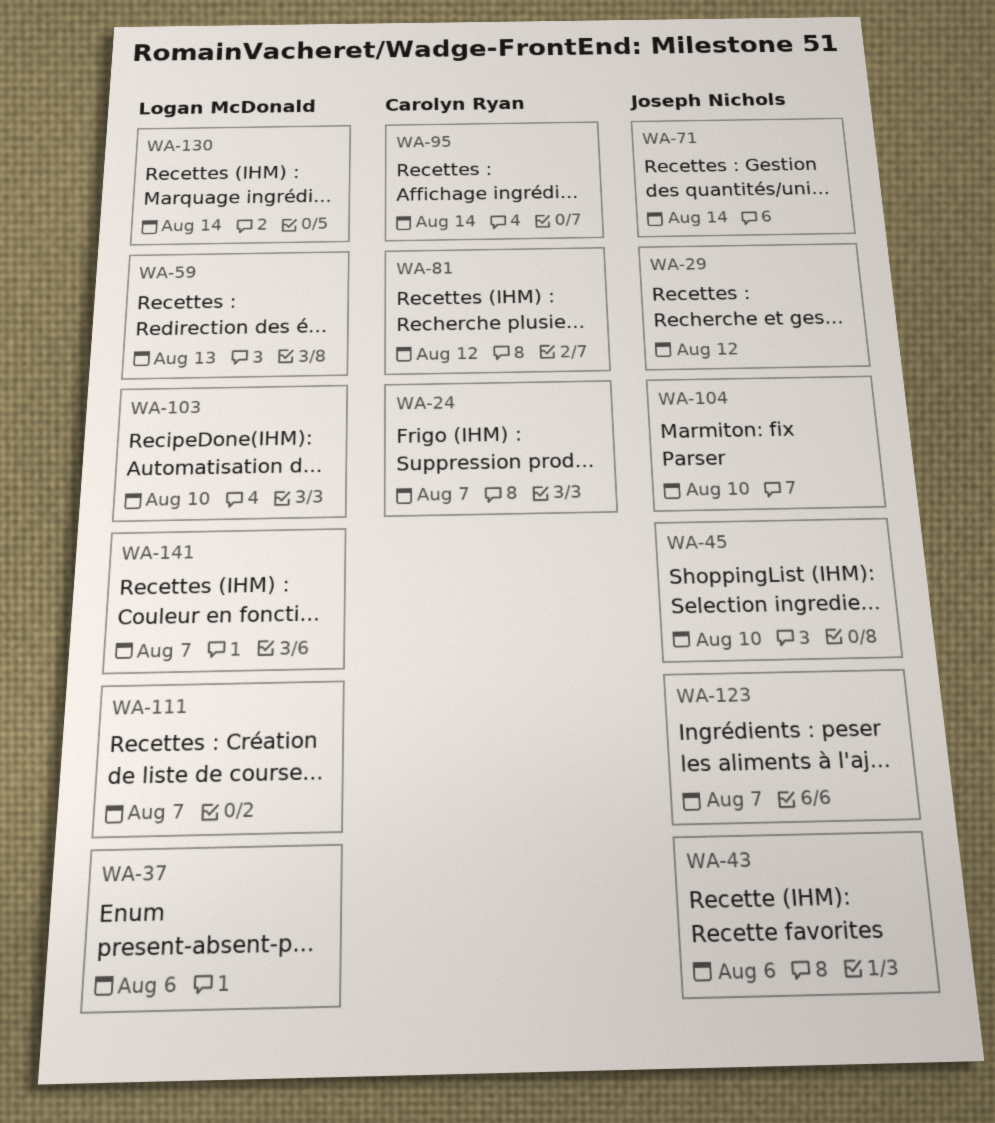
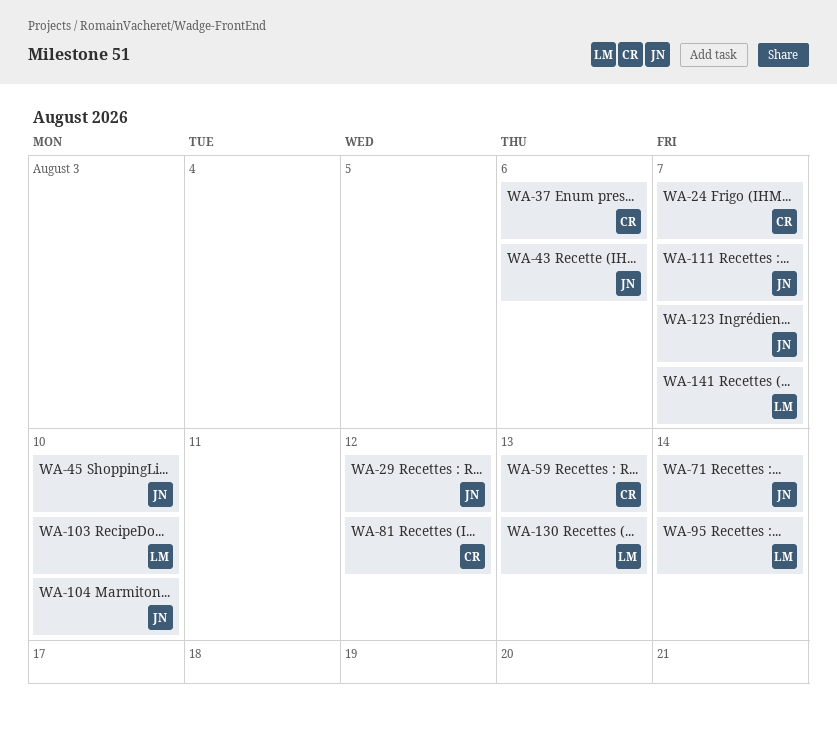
WA-37, owner: Logan McDonald -> Carolyn Ryan
WA-59, owner: Logan McDonald -> Carolyn Ryan
WA-95, owner: Carolyn Ryan -> Logan McDonald
WA-111, owner: Logan McDonald -> Joseph Nichols
WA-130, due: Aug 14 -> Aug 13

